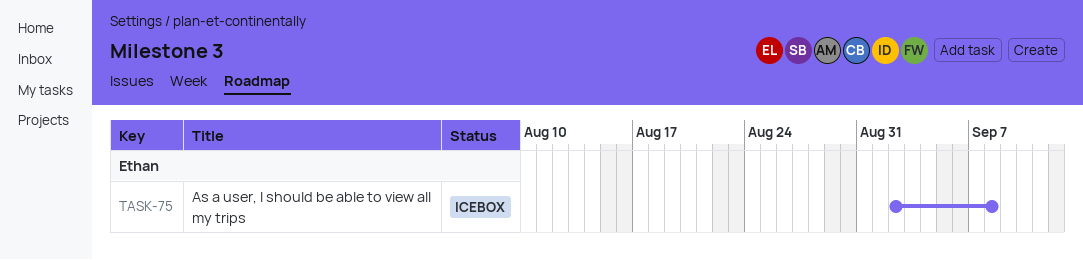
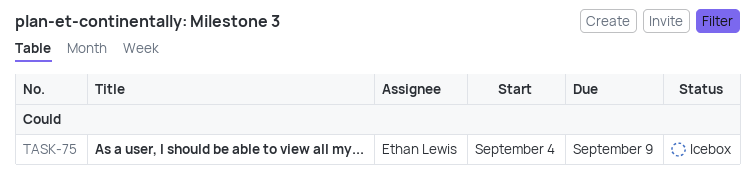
TASK-75, start: Sep 2 -> Sep 4
TASK-75, due: Sep 8 -> Sep 9

